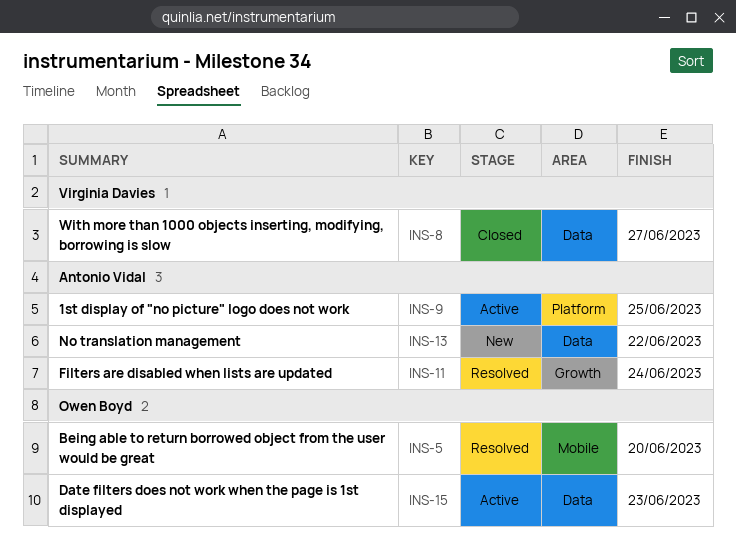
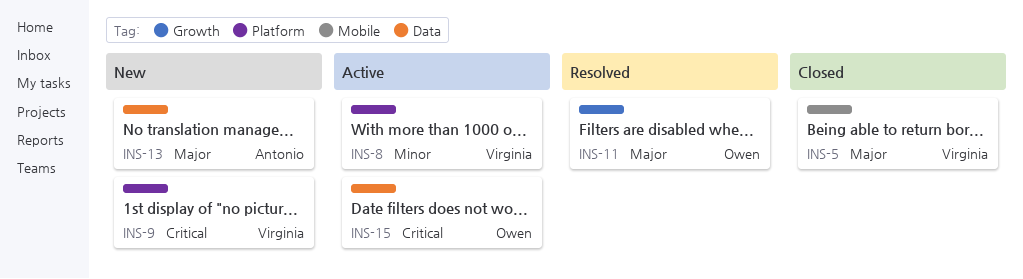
INS-5, status: Resolved -> Closed
INS-5, owner: Owen Boyd -> Virginia Davies
INS-8, status: Closed -> Active
INS-8, label: Data -> Platform
INS-9, status: Active -> New
INS-9, owner: Antonio Vidal -> Virginia Davies
INS-11, owner: Antonio Vidal -> Owen Boyd

